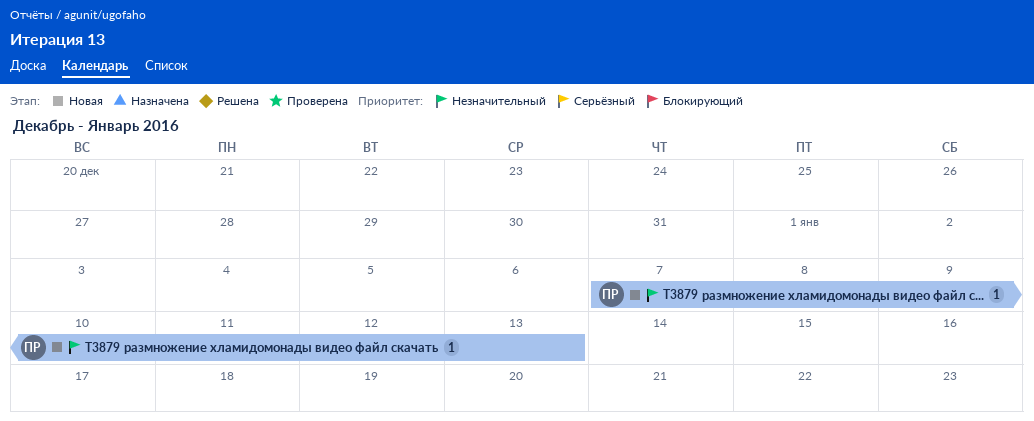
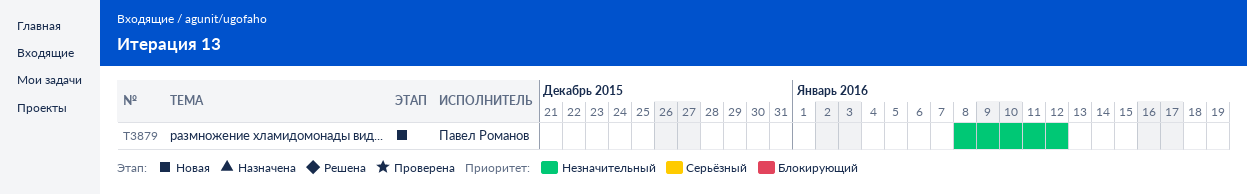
T3879, start: Jan 7 -> Jan 8
T3879, due: Jan 13 -> Jan 12

